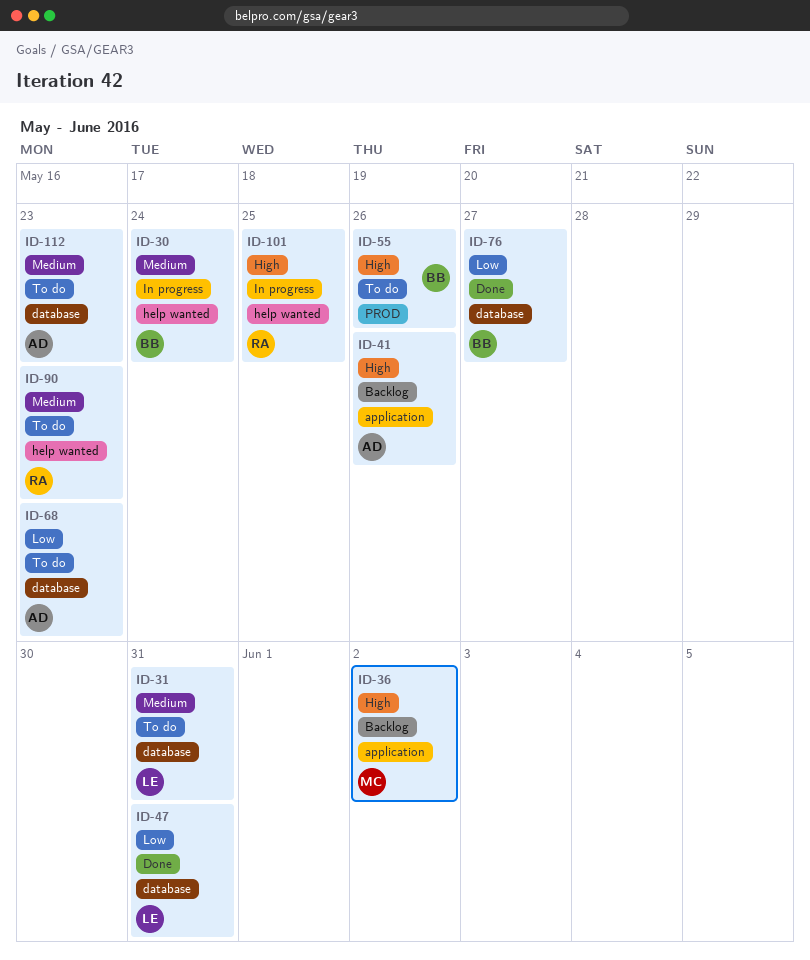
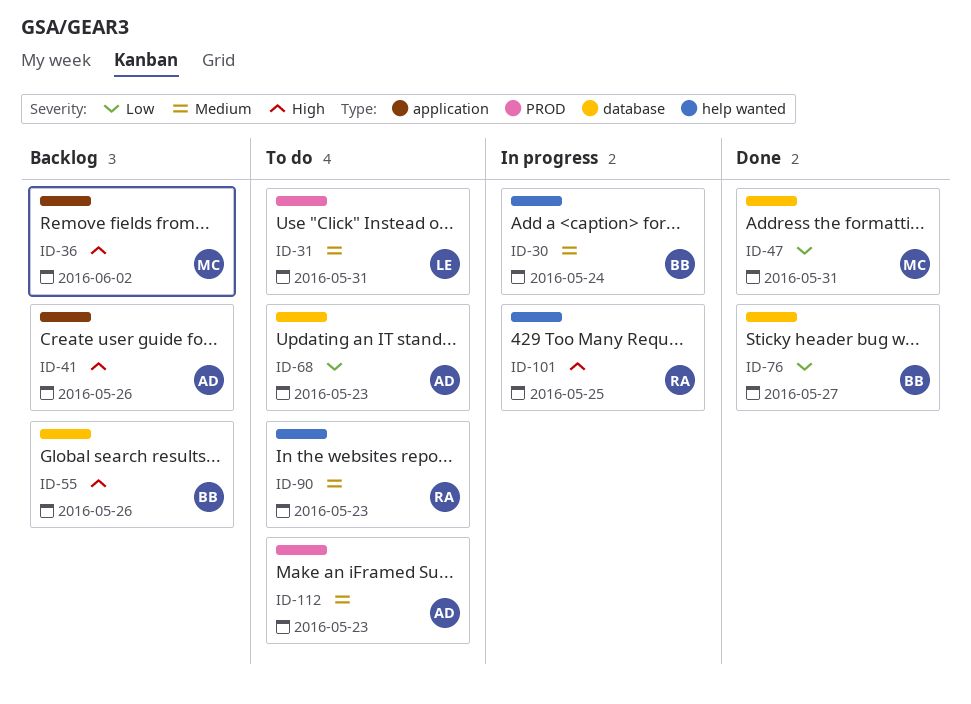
ID-31, label: database -> PROD
ID-47, owner: LE -> MC
ID-55, status: To do -> Backlog
ID-55, label: PROD -> database
ID-112, label: database -> PROD

